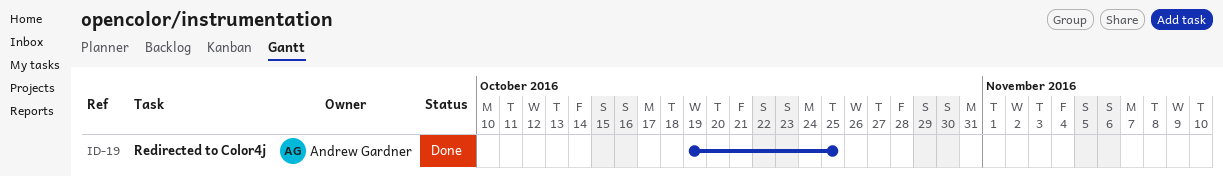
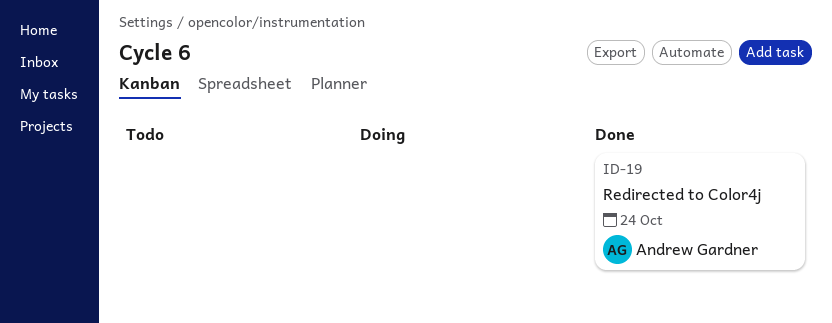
ID-19, due: Oct 25 -> Oct 24

